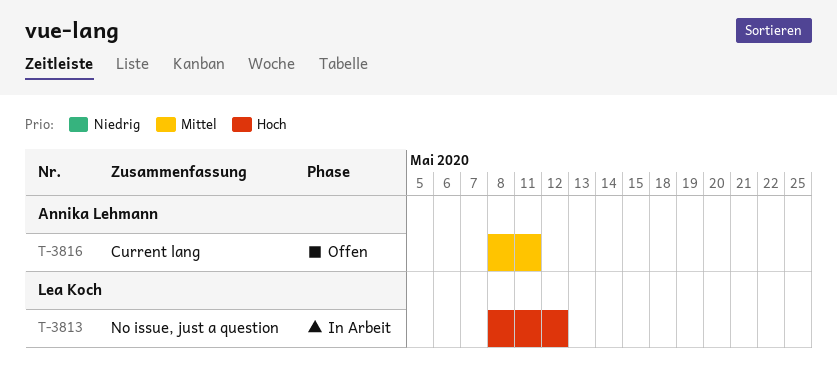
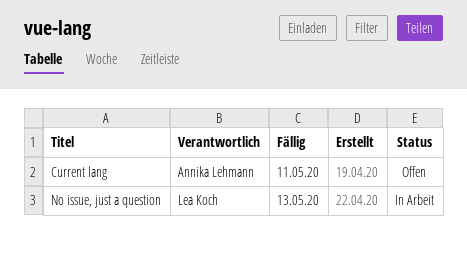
No issue, just a question, due: May 12 -> May 13

